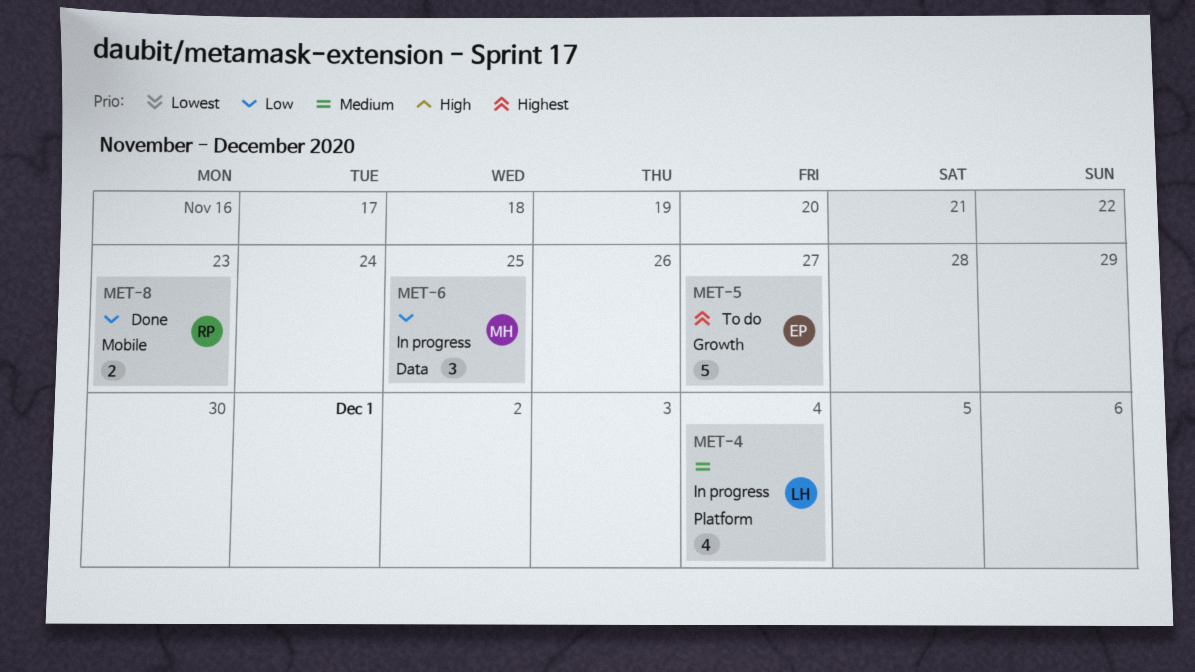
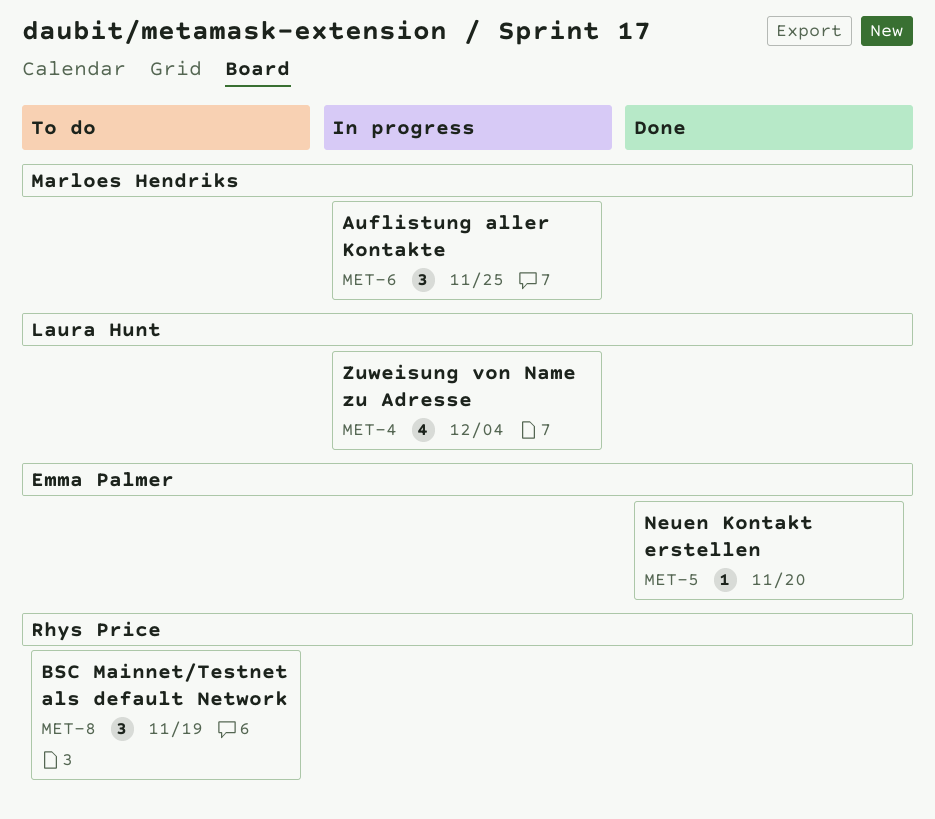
MET-5, status: To do -> Done
MET-5, estimate: 5 -> 1
MET-5, due: Nov 27 -> Nov 20
MET-8, status: Done -> To do
MET-8, estimate: 2 -> 3
MET-8, due: Nov 23 -> Nov 19

